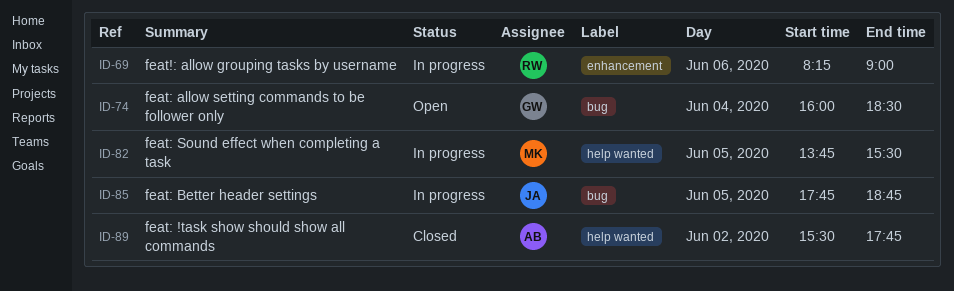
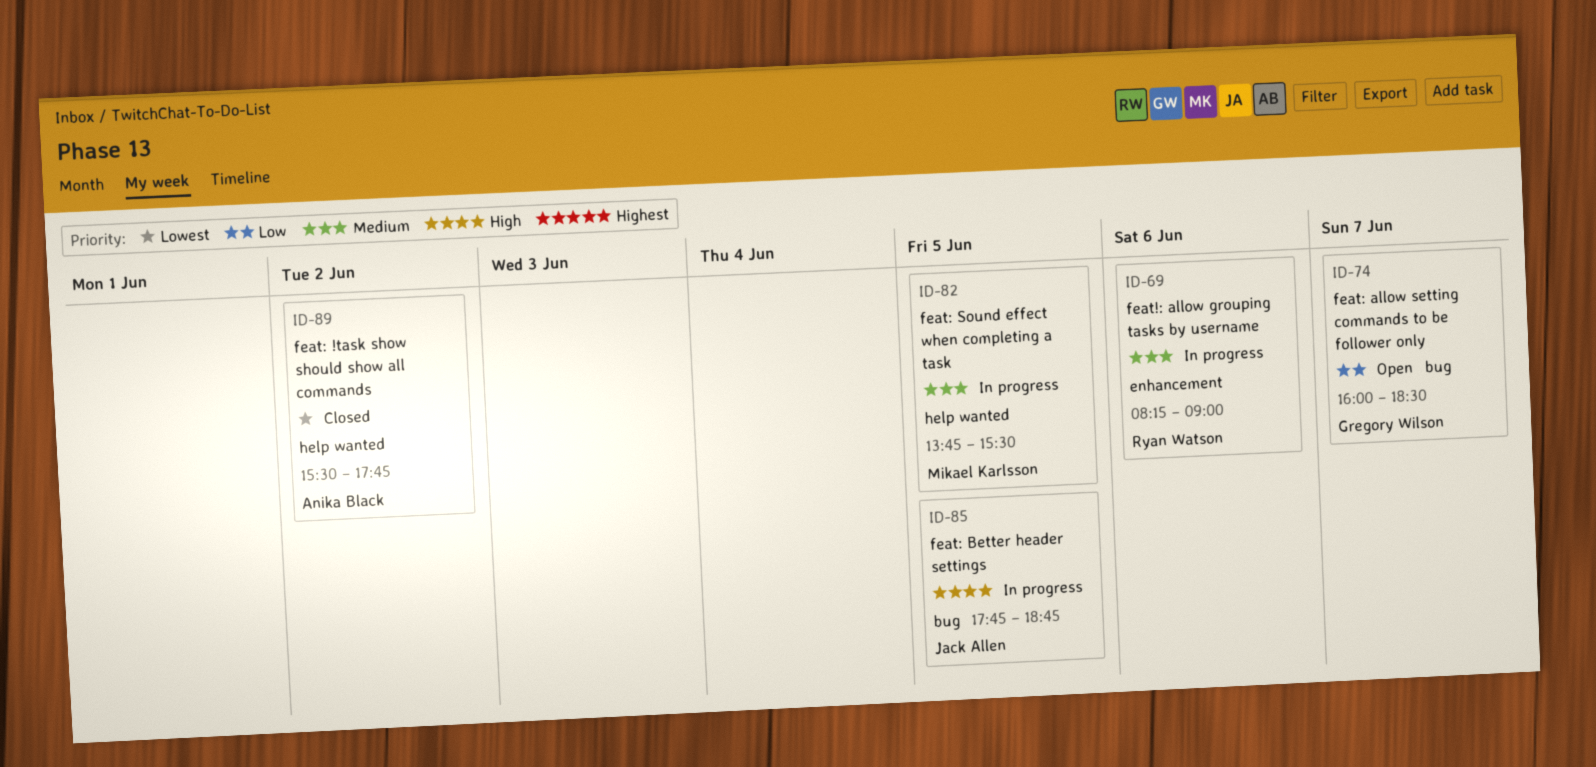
ID-74, day: Jun 4 -> Jun 7

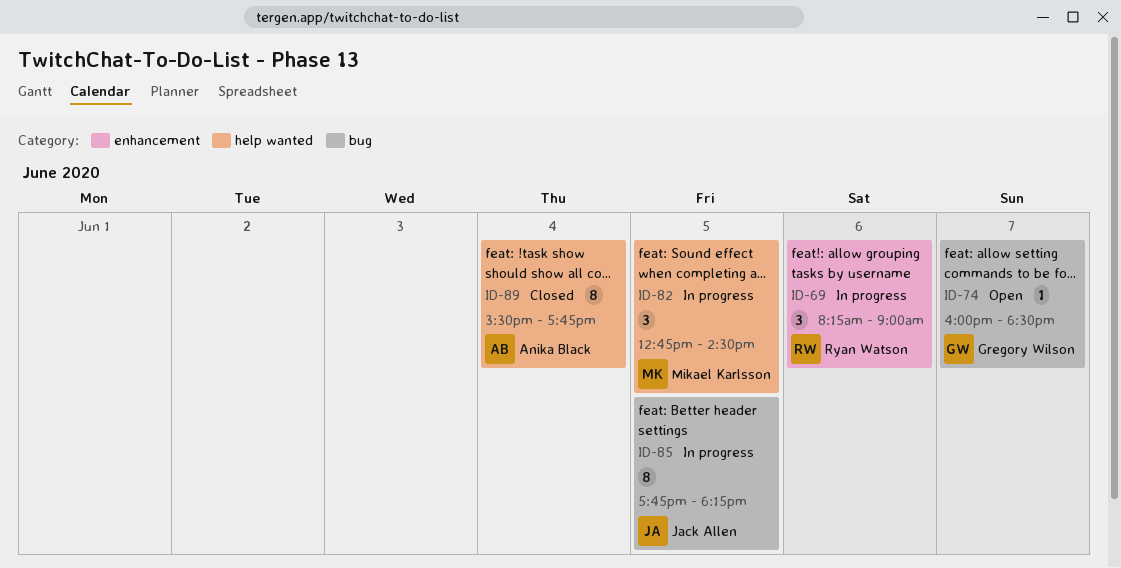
ID-82, begins: 13:45 -> 12:45
ID-82, ends: 15:30 -> 14:30
ID-85, ends: 18:45 -> 18:15
ID-89, day: Jun 2 -> Jun 4

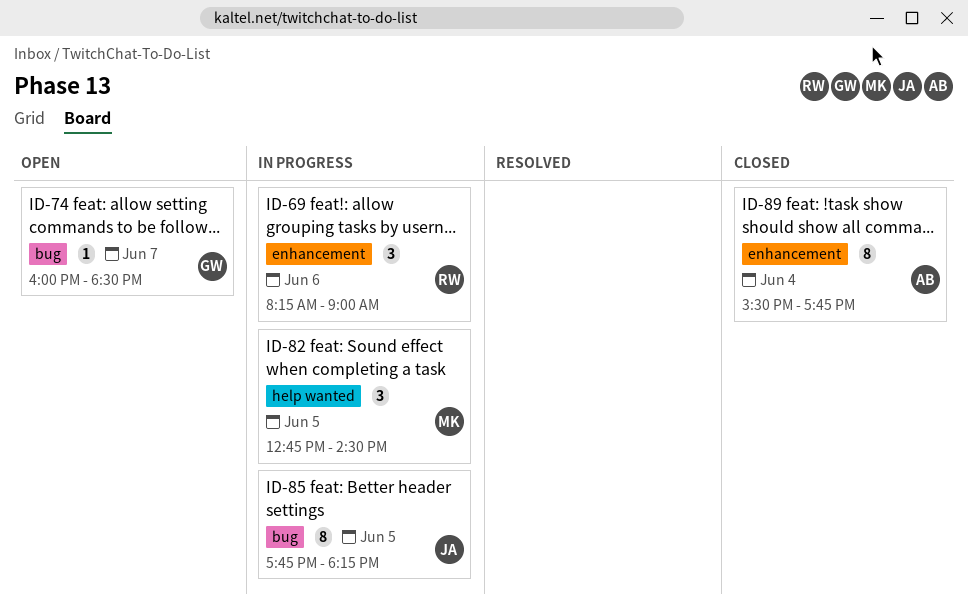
ID-89, label: help wanted -> enhancement

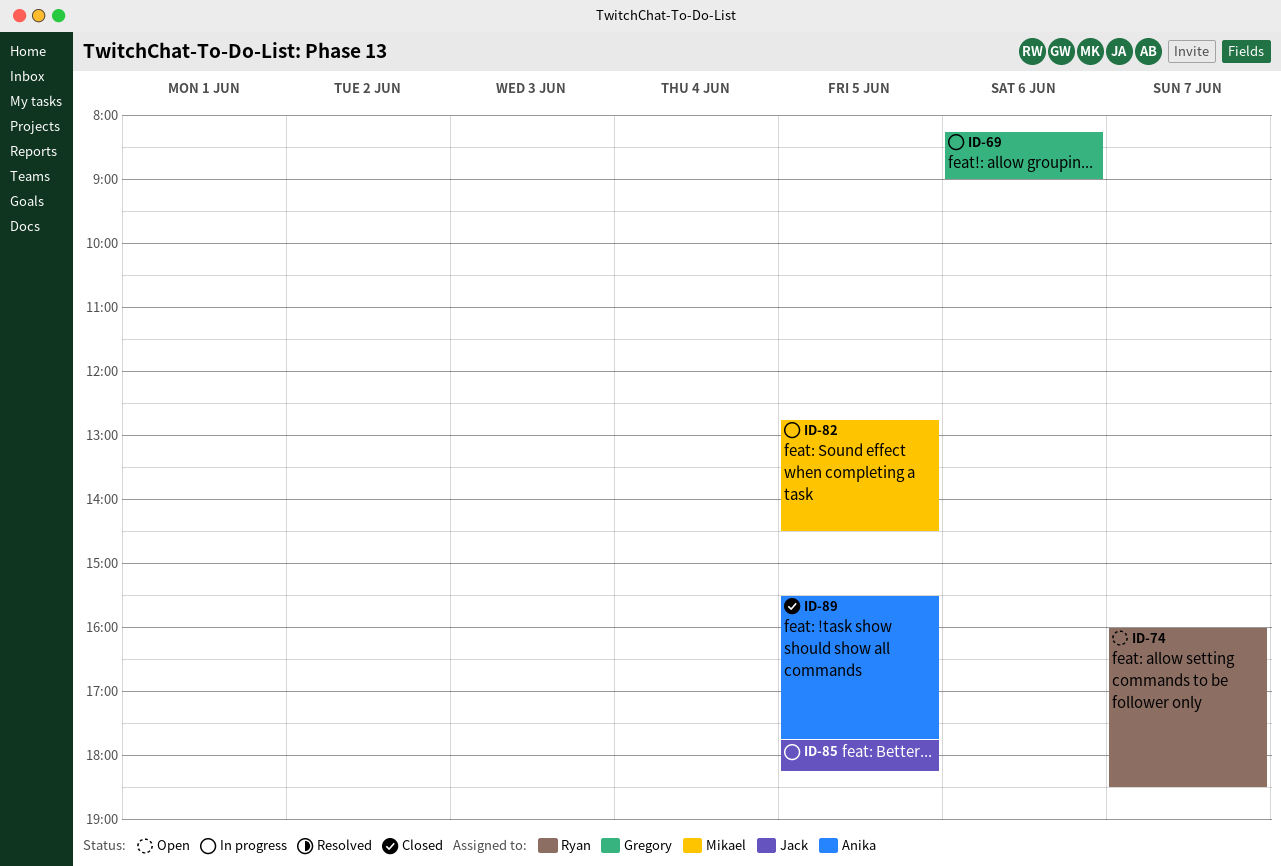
ID-69, owner: Ryan -> Gregory
ID-74, owner: Gregory -> Ryan
ID-89, day: Jun 4 -> Jun 5

